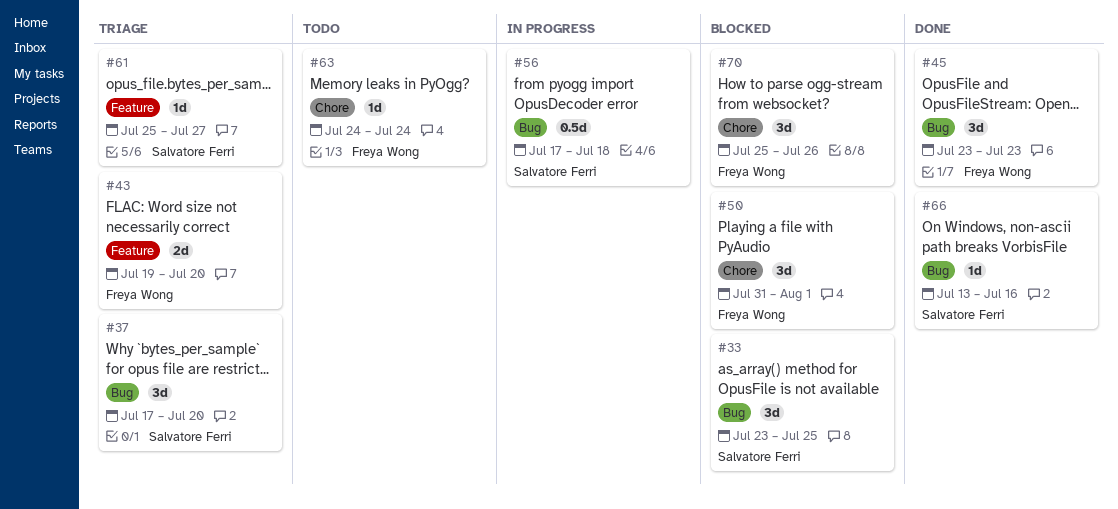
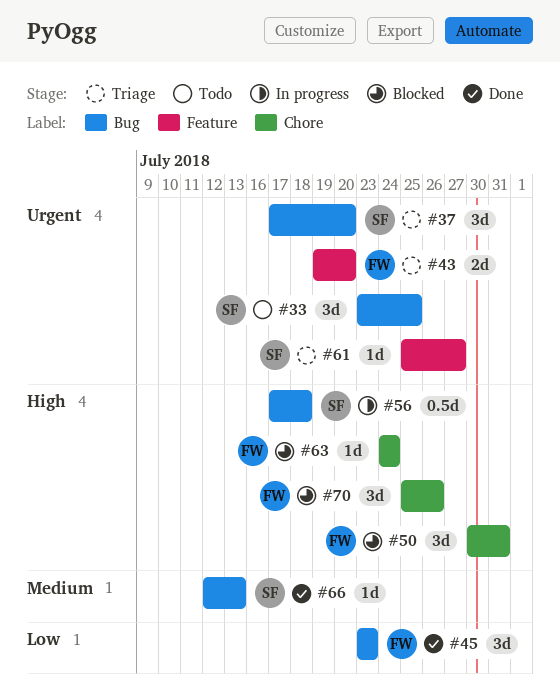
#33, status: Blocked -> Todo
#50, start: Jul 31 -> Jul 30
#50, due: Aug 1 -> Jul 31
#63, status: Todo -> Blocked
#66, start: Jul 13 -> Jul 12
#66, due: Jul 16 -> Jul 13

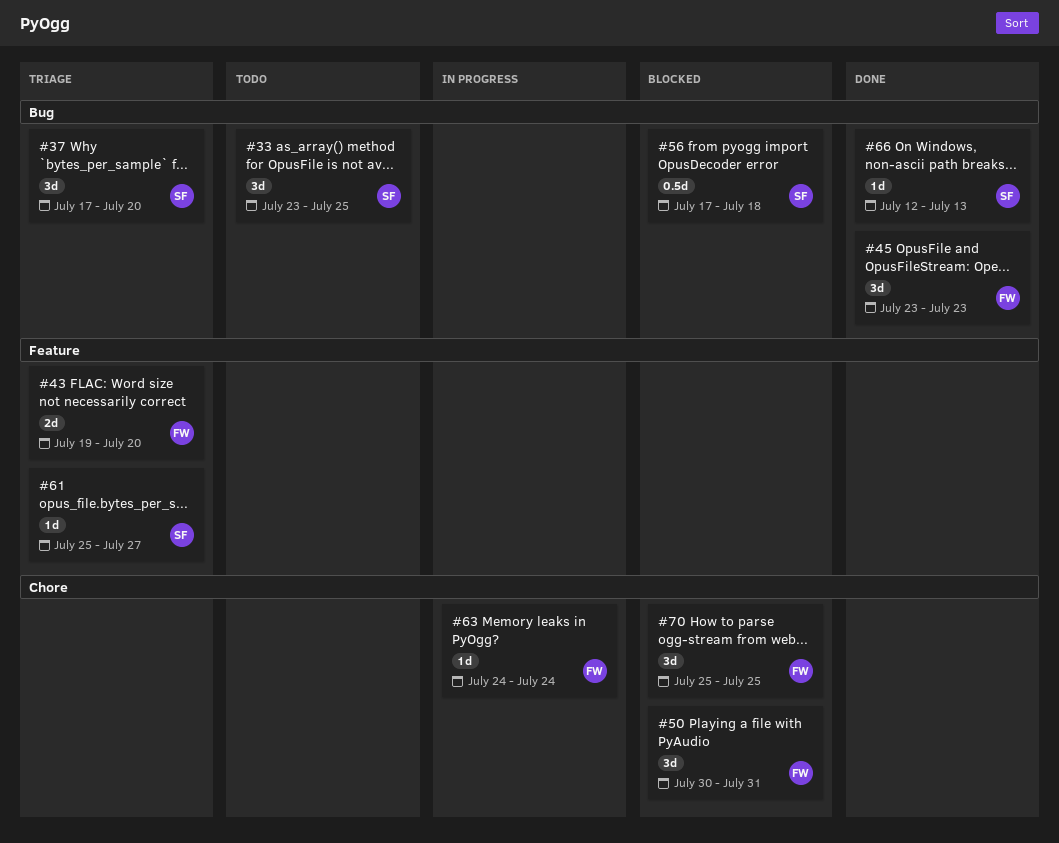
#56, status: In progress -> Blocked
#63, status: Blocked -> In progress
#70, due: Jul 26 -> Jul 25

